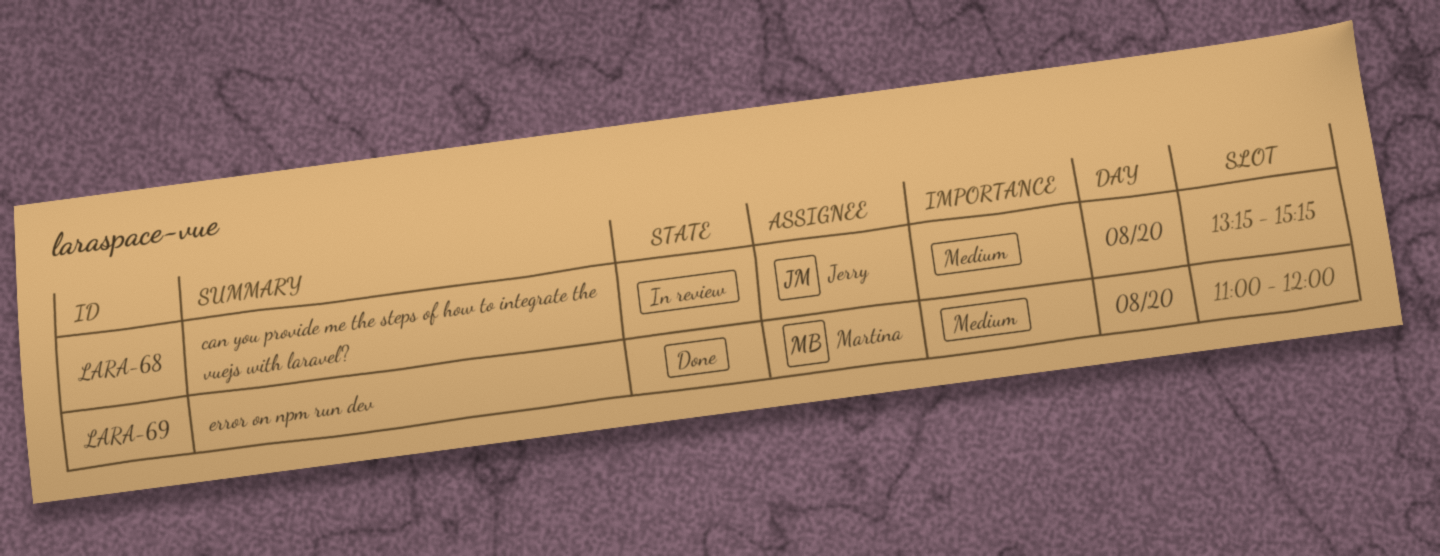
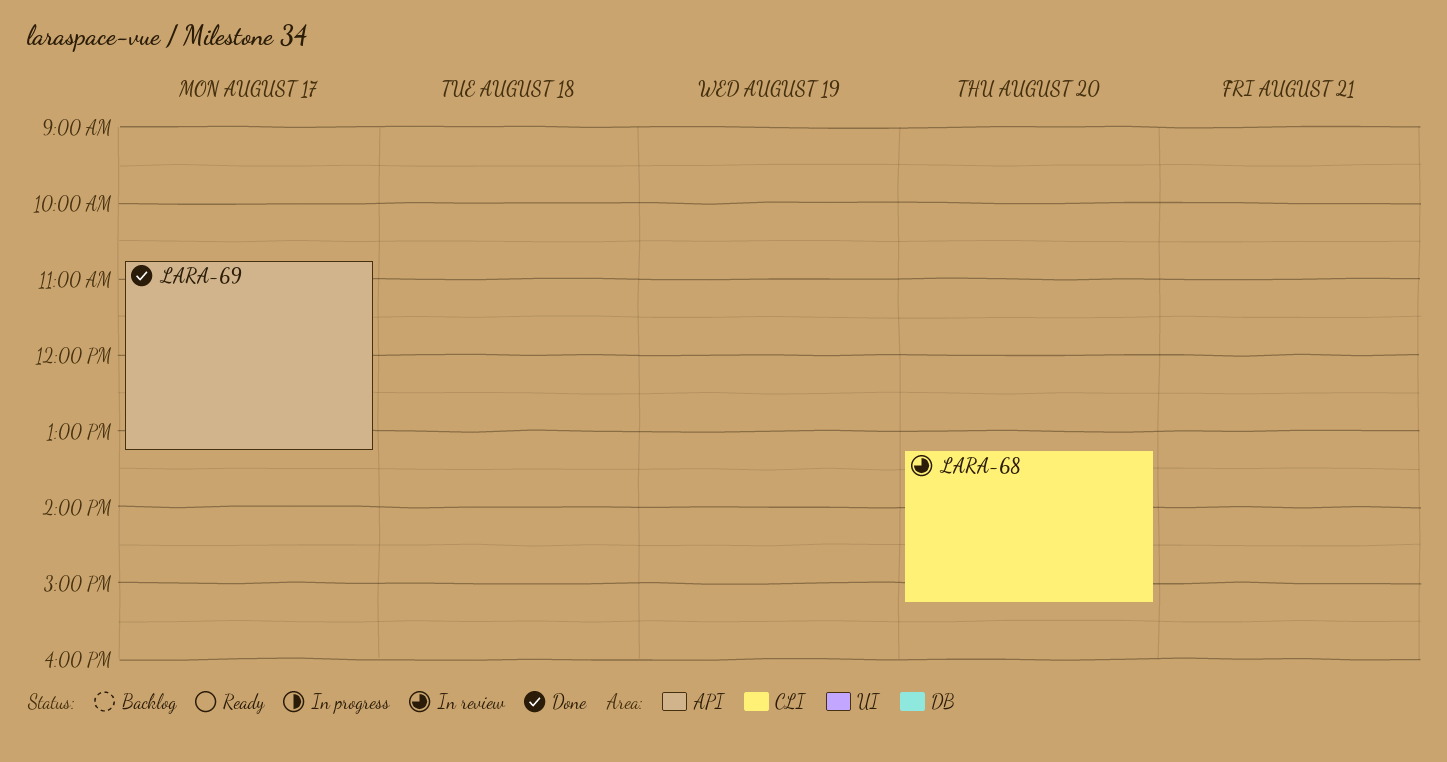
LARA-69, day: Aug 20 -> Aug 17
LARA-69, begins: 11:00 -> 10:45
LARA-69, ends: 12:00 -> 13:15

